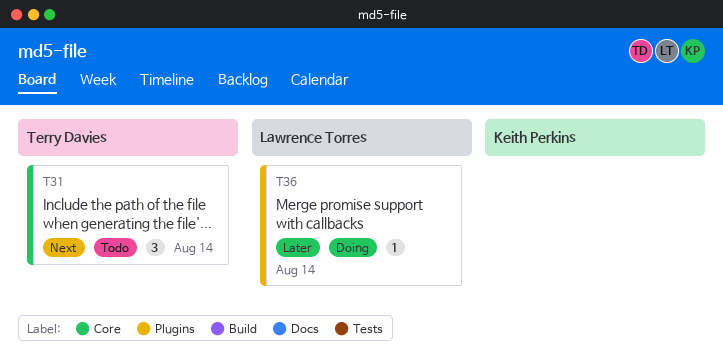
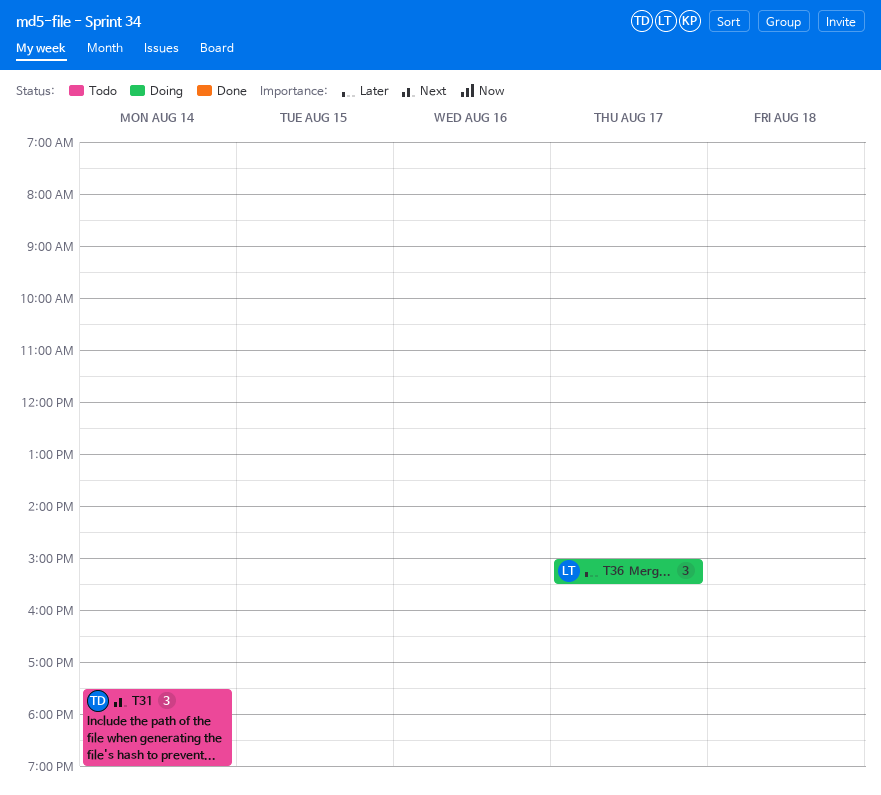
T36, estimate: 1 -> 3
T36, day: Aug 14 -> Aug 17

